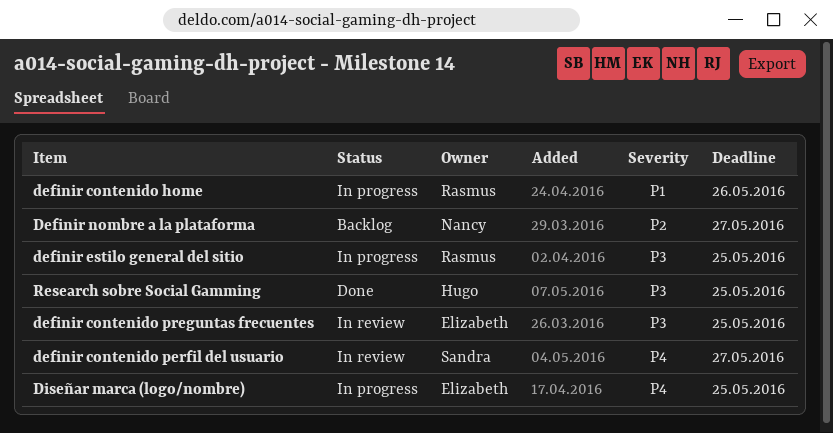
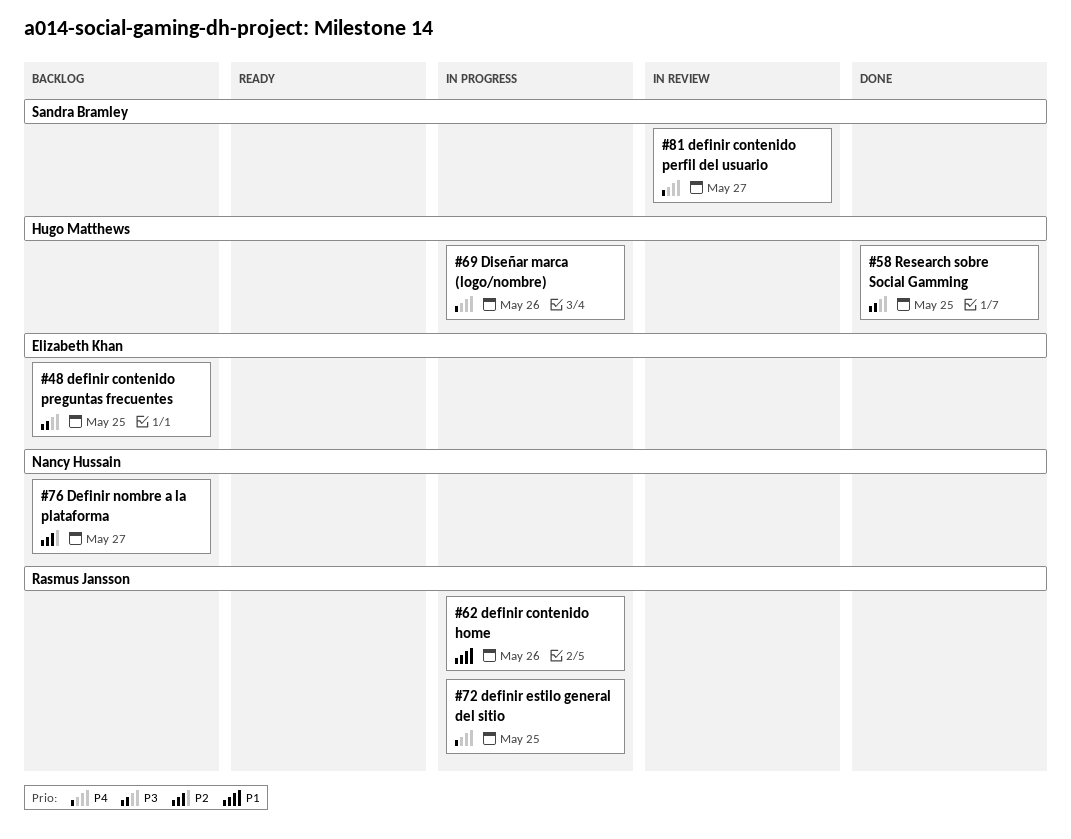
definir contenido preguntas frecuentes, status: In review -> Backlog
definir estilo general del sitio, priority: P3 -> P4
Diseñar marca (logo/nombre), owner: Elizabeth Khan -> Hugo Matthews
Diseñar marca (logo/nombre), due: May 25 -> May 26

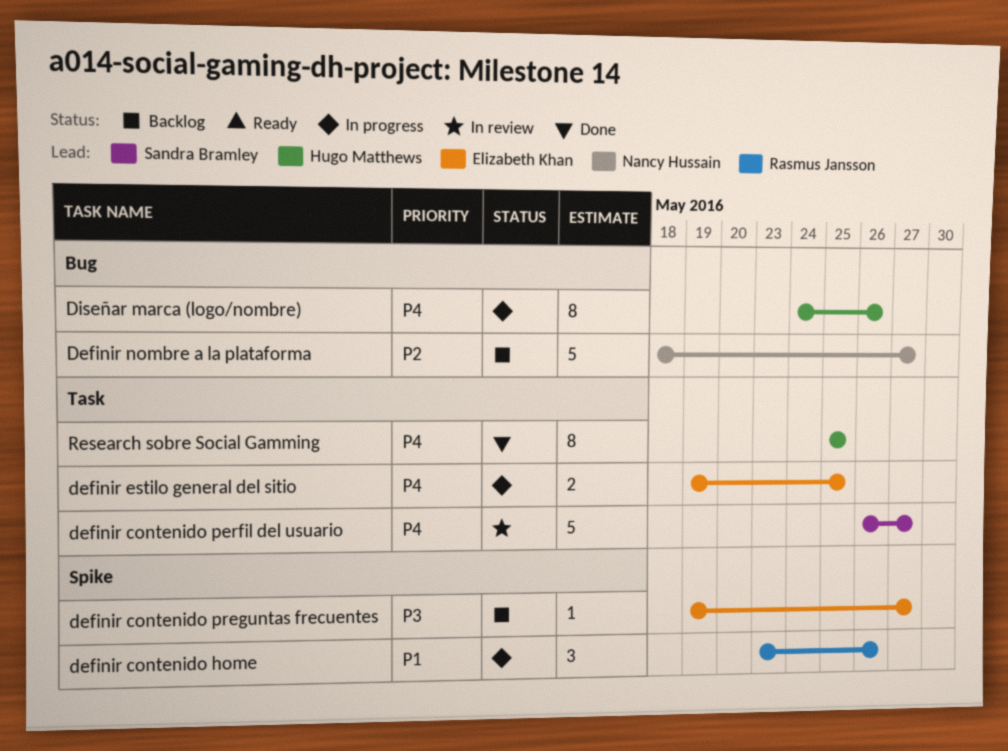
definir contenido preguntas frecuentes, due: May 25 -> May 27
definir estilo general del sitio, owner: Rasmus Jansson -> Elizabeth Khan
Research sobre Social Gamming, priority: P3 -> P4

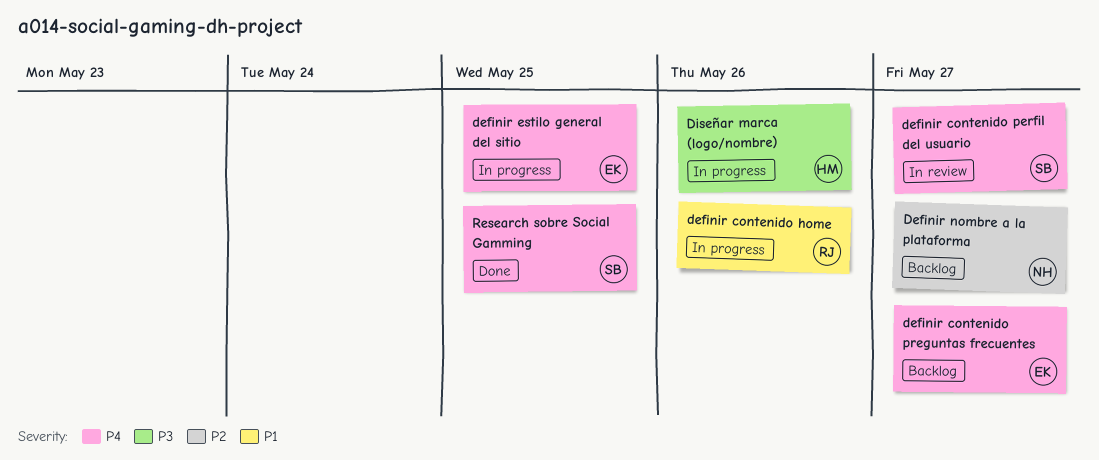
definir contenido preguntas frecuentes, priority: P3 -> P4
Diseñar marca (logo/nombre), priority: P4 -> P3
Research sobre Social Gamming, owner: Hugo Matthews -> Sandra Bramley

